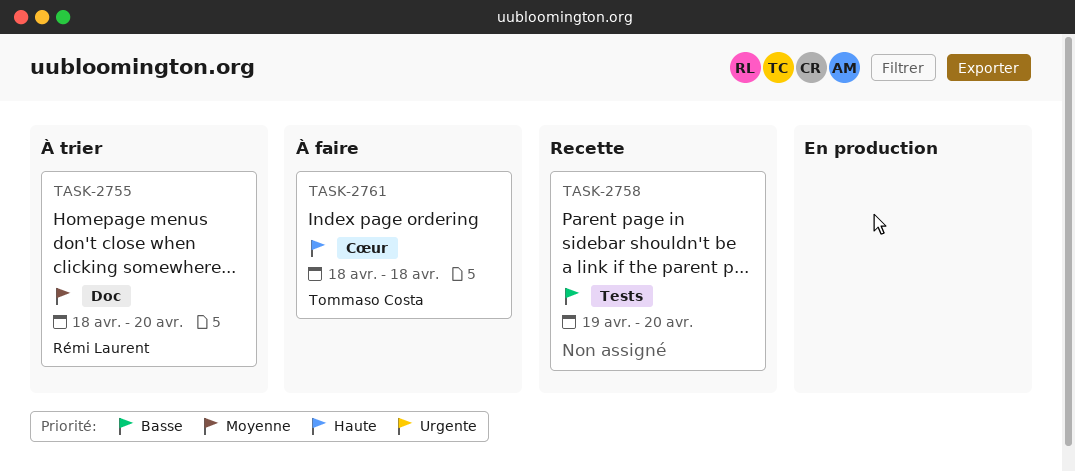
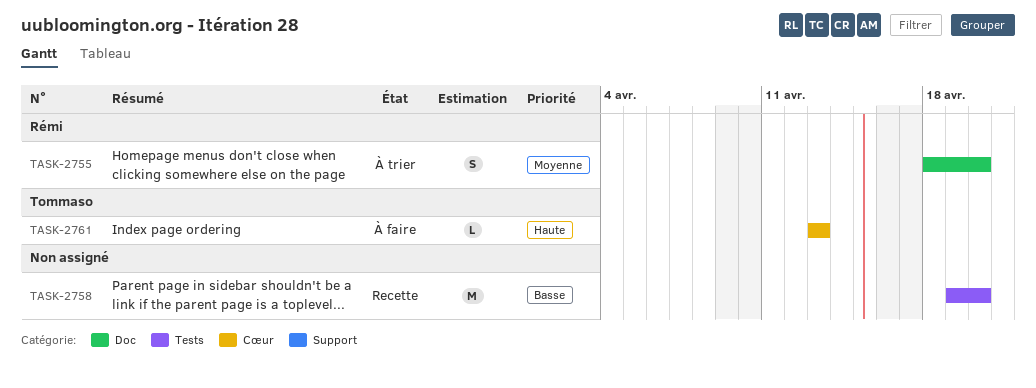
TASK-2761, start: Apr 18 -> Apr 13
TASK-2761, due: Apr 18 -> Apr 13

